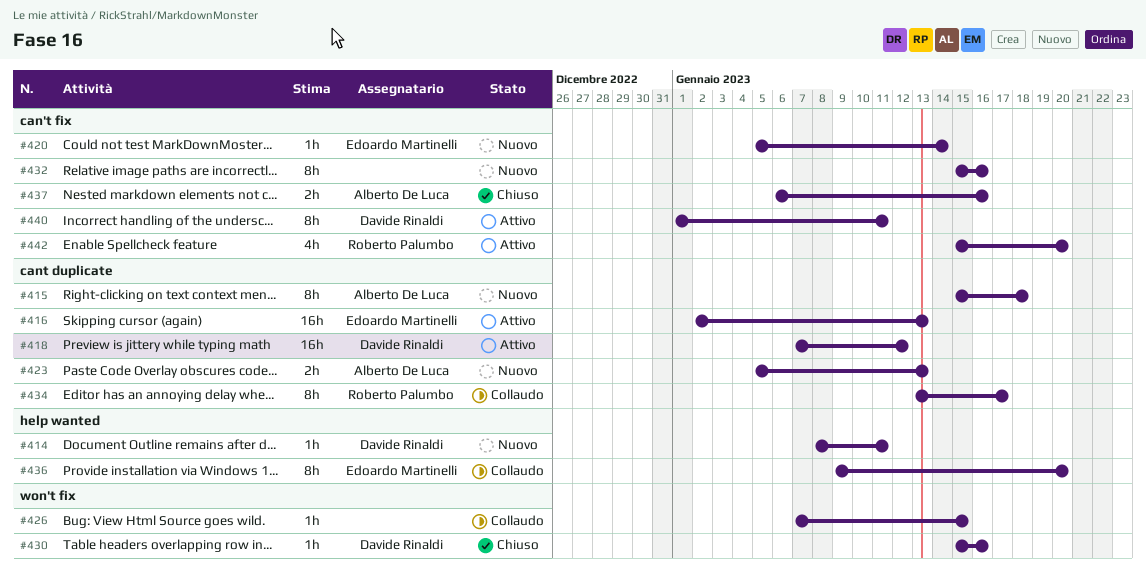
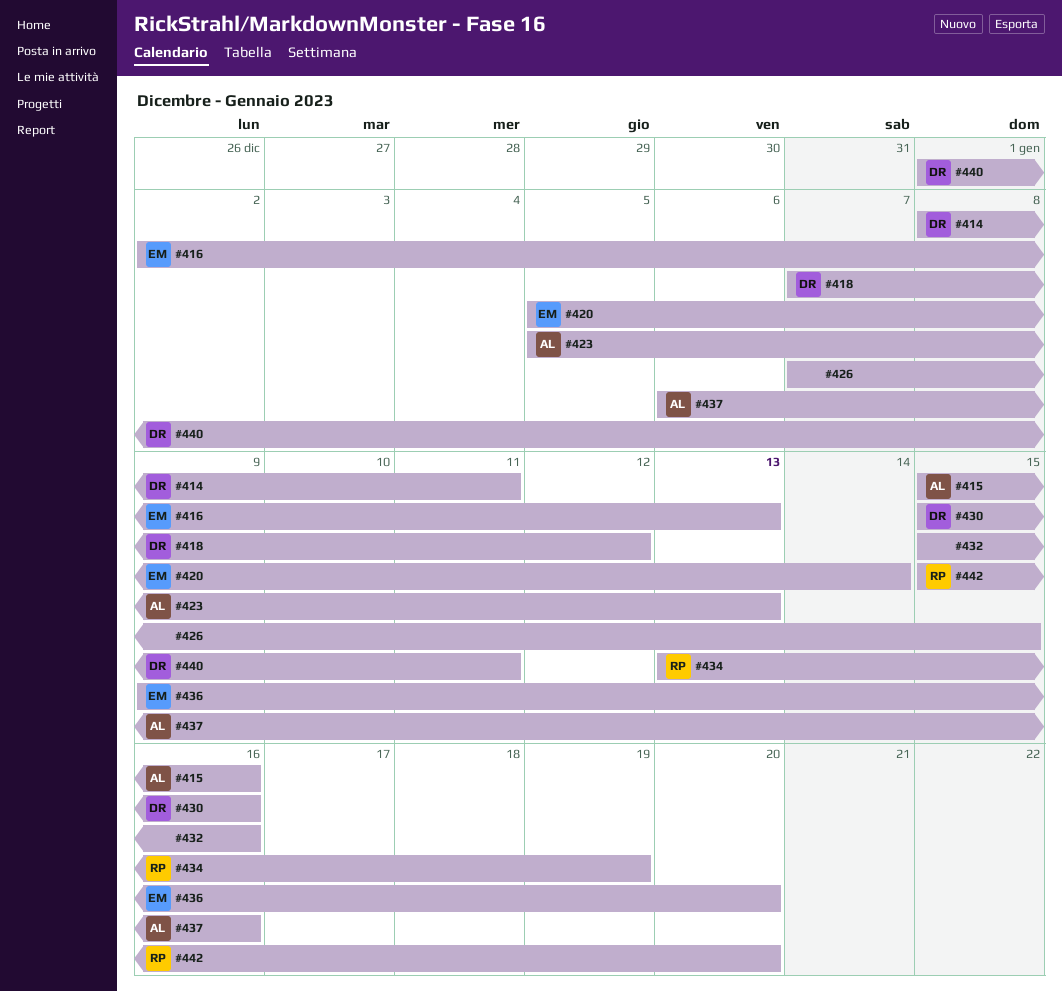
#415, due: Jan 18 -> Jan 16
#434, due: Jan 17 -> Jan 19

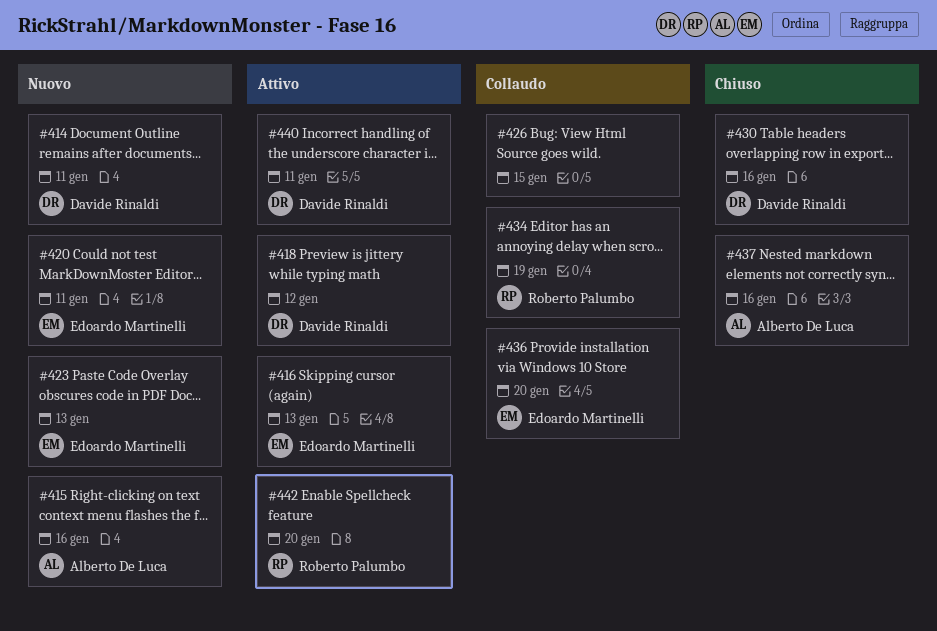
#420, due: Jan 14 -> Jan 11
#423, owner: Alberto De Luca -> Edoardo Martinelli
#432: present -> none

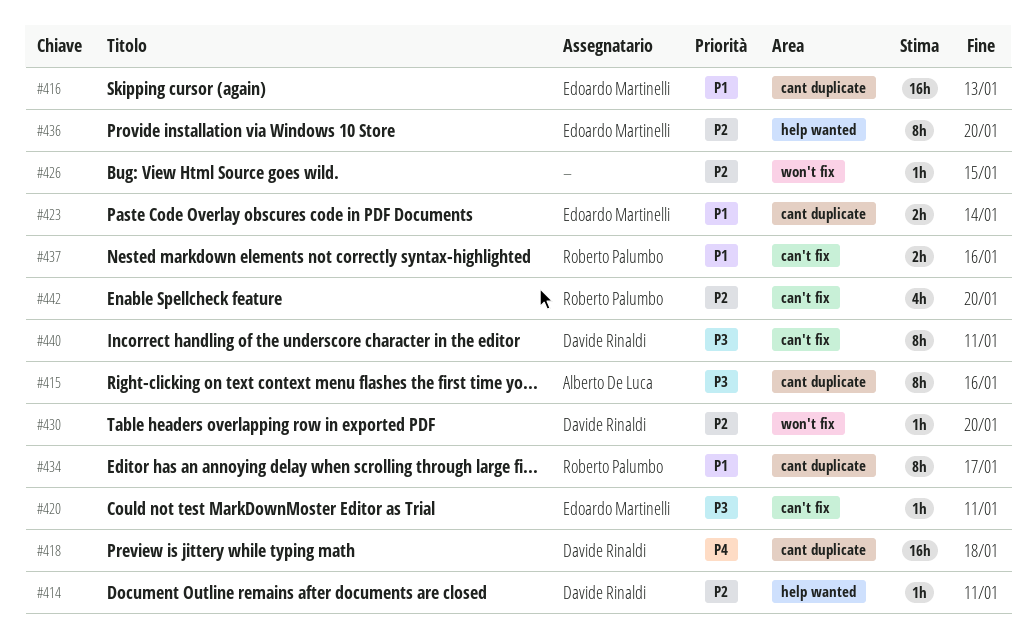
#418, due: Jan 12 -> Jan 18
#423, due: Jan 13 -> Jan 14
#430, due: Jan 16 -> Jan 20
#434, due: Jan 19 -> Jan 17
#437, owner: Alberto De Luca -> Roberto Palumbo

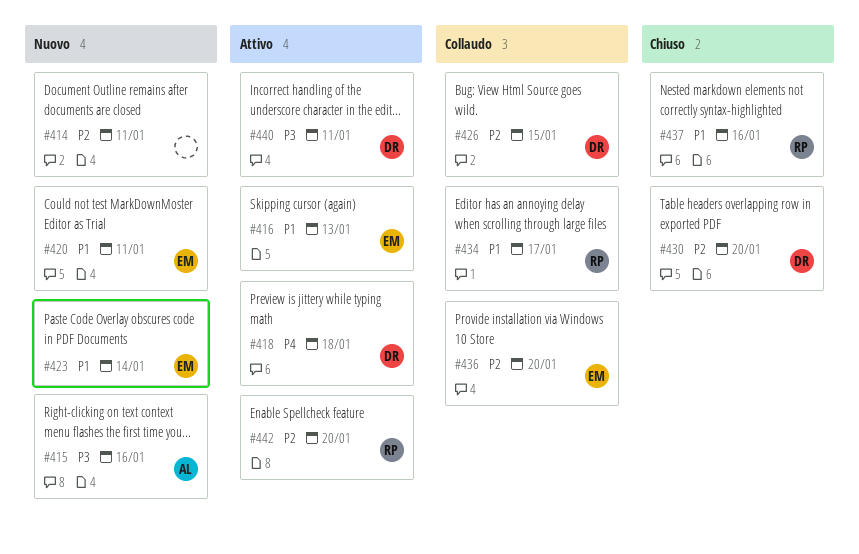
#414, owner: Davide Rinaldi -> none
#420, priority: P3 -> P1
#426, owner: none -> Davide Rinaldi

